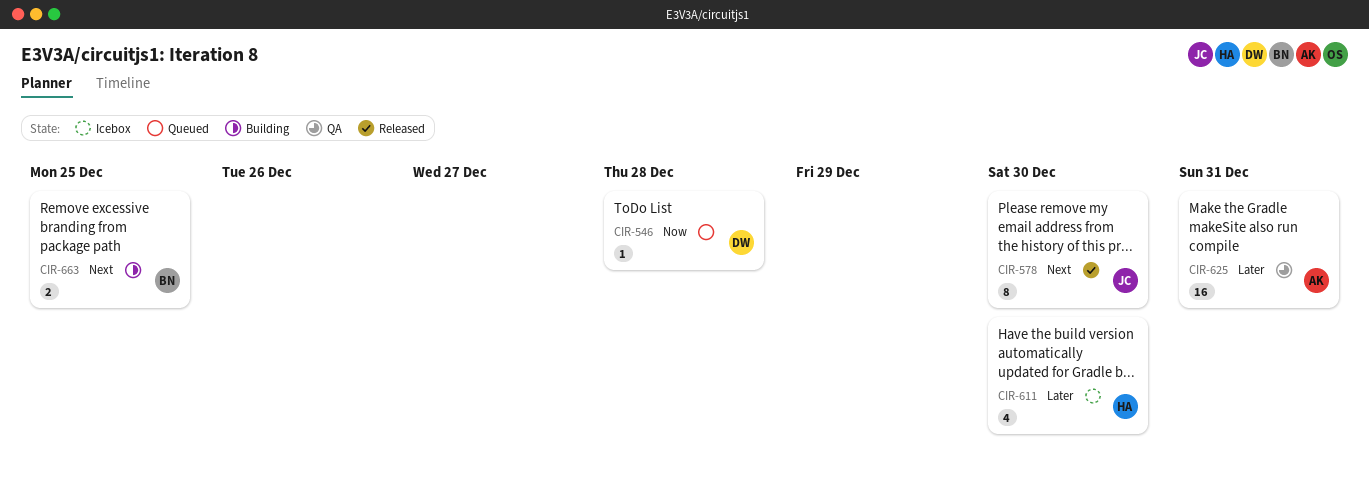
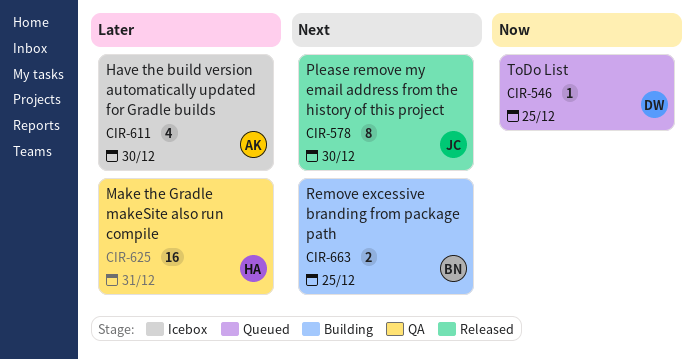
CIR-546, due: Dec 28 -> Dec 25
CIR-611, owner: HA -> AK
CIR-625, owner: AK -> HA

